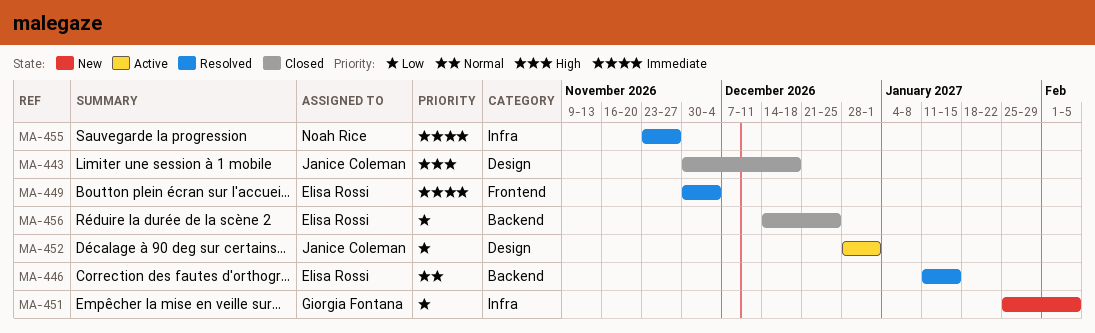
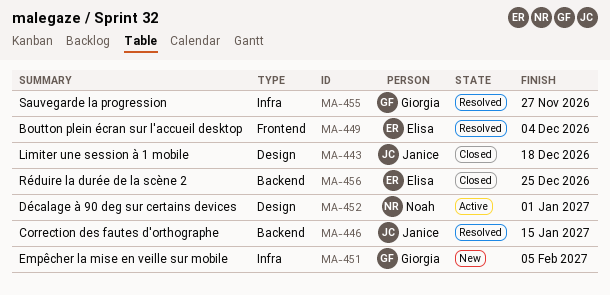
MA-446, owner: Elisa Rossi -> Janice Coleman
MA-452, owner: Janice Coleman -> Noah Rice
MA-455, owner: Noah Rice -> Giorgia Fontana

